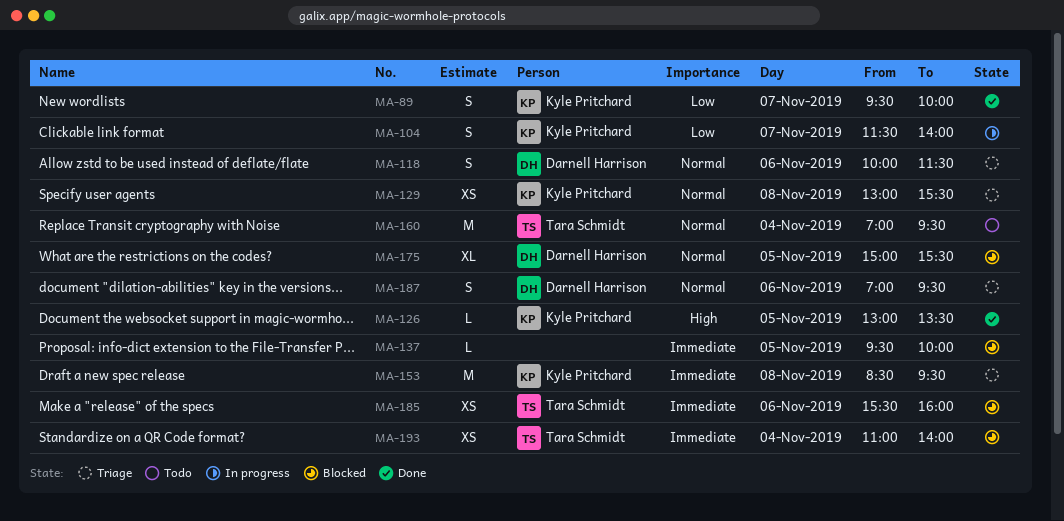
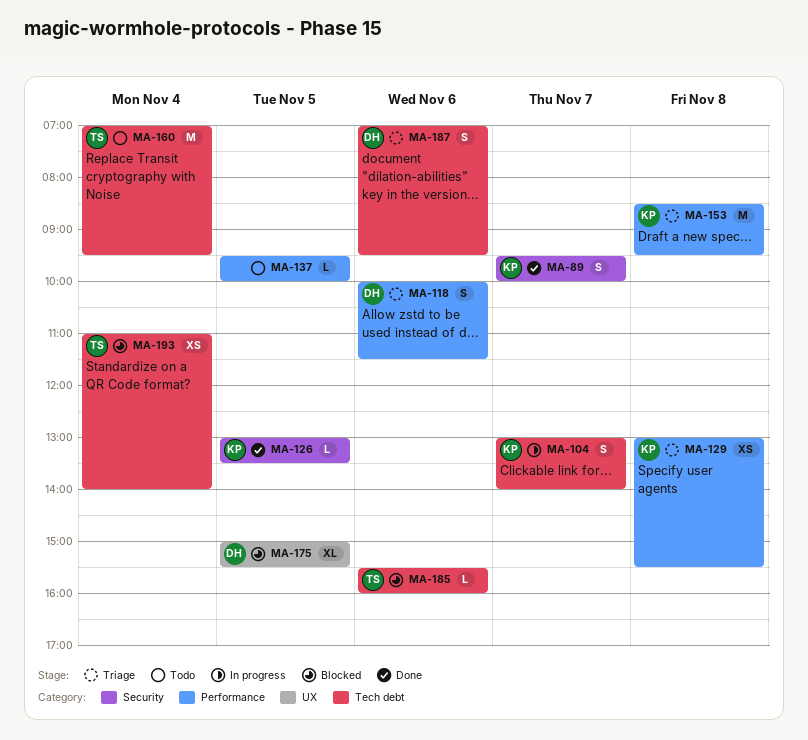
MA-104, begins: 11:30 -> 13:00
MA-137, status: Blocked -> Todo
MA-185, estimate: XS -> L

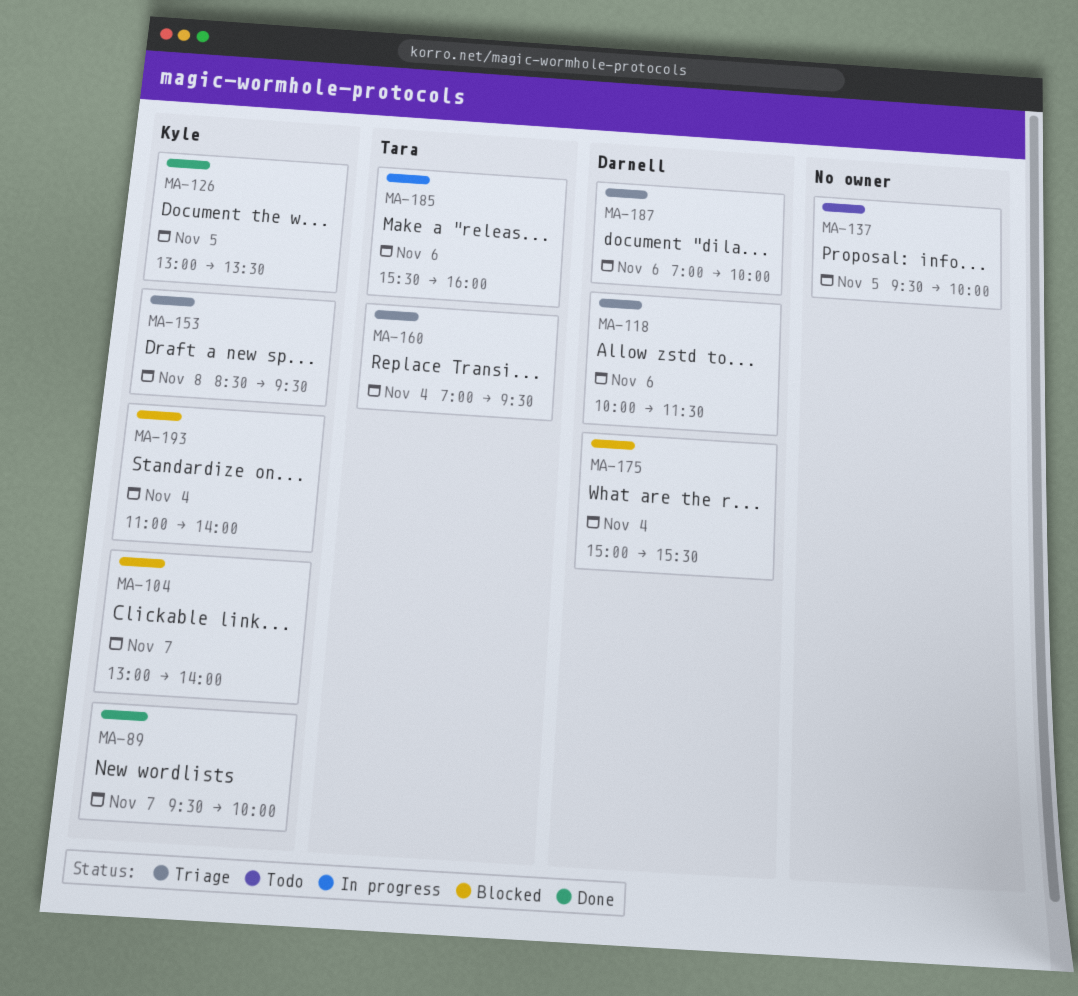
MA-104, status: In progress -> Blocked
MA-129: present -> none
MA-160, status: Todo -> Triage
MA-175, day: Nov 5 -> Nov 4
MA-185, status: Blocked -> In progress
MA-187, ends: 09:30 -> 10:00
MA-193, owner: Tara -> Kyle

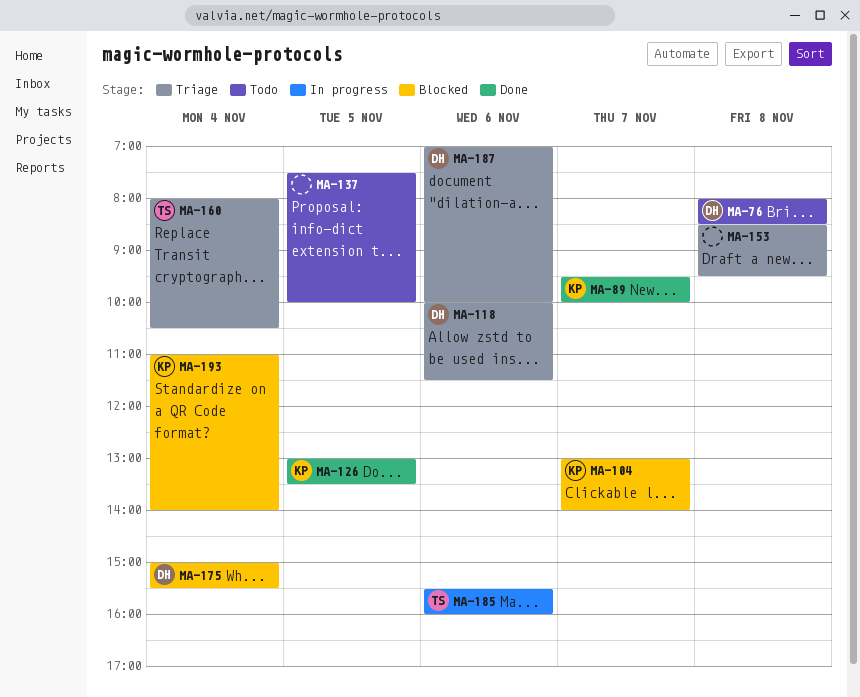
MA-76: none -> present
MA-137, begins: 09:30 -> 07:30
MA-153, owner: Kyle -> none
MA-160, begins: 07:00 -> 08:00
MA-160, ends: 09:30 -> 10:30

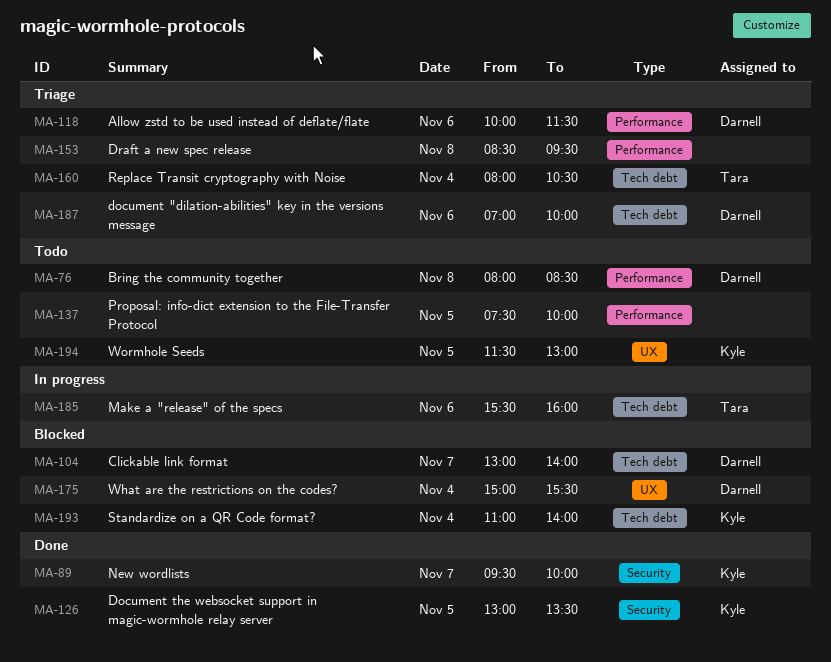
MA-104, owner: Kyle -> Darnell
MA-194: none -> present

